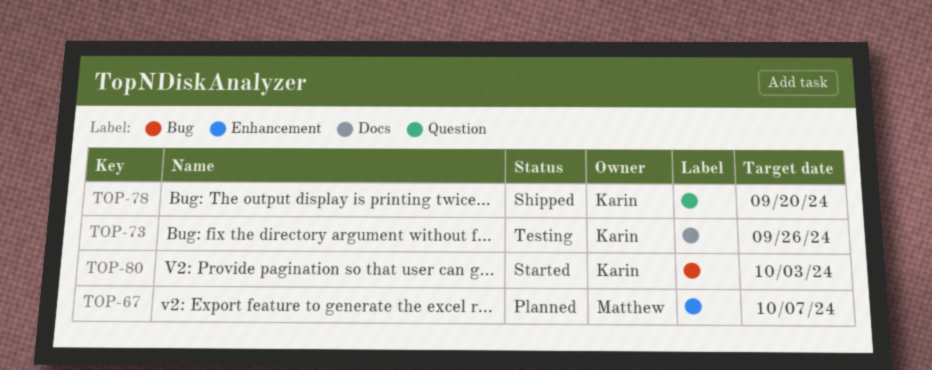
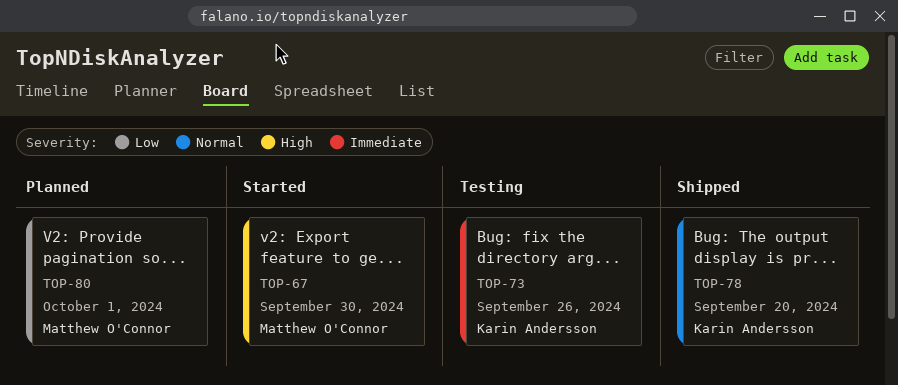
TOP-67, status: Planned -> Started
TOP-67, due: Oct 7 -> Sep 30
TOP-80, status: Started -> Planned
TOP-80, owner: Karin Andersson -> Matthew O'Connor
TOP-80, due: Oct 3 -> Oct 1

